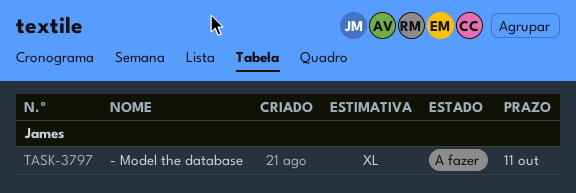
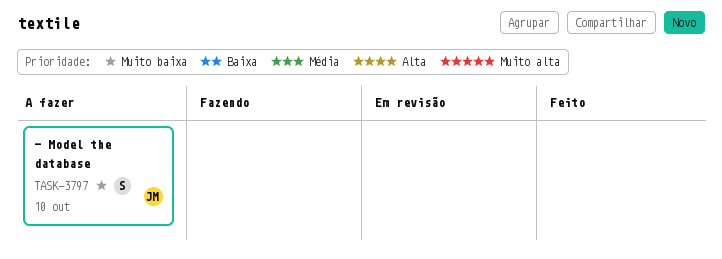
TASK-3797, estimate: XL -> S
TASK-3797, due: Oct 11 -> Oct 10

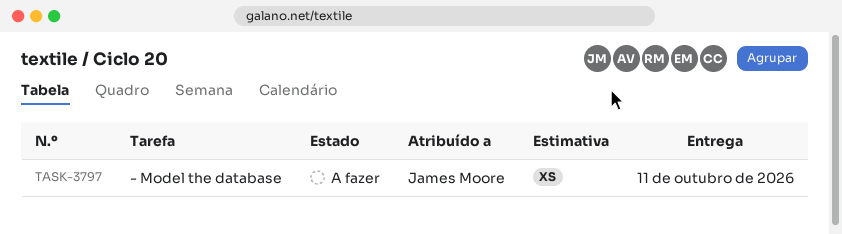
TASK-3797, estimate: S -> XS
TASK-3797, due: Oct 10 -> Oct 11

